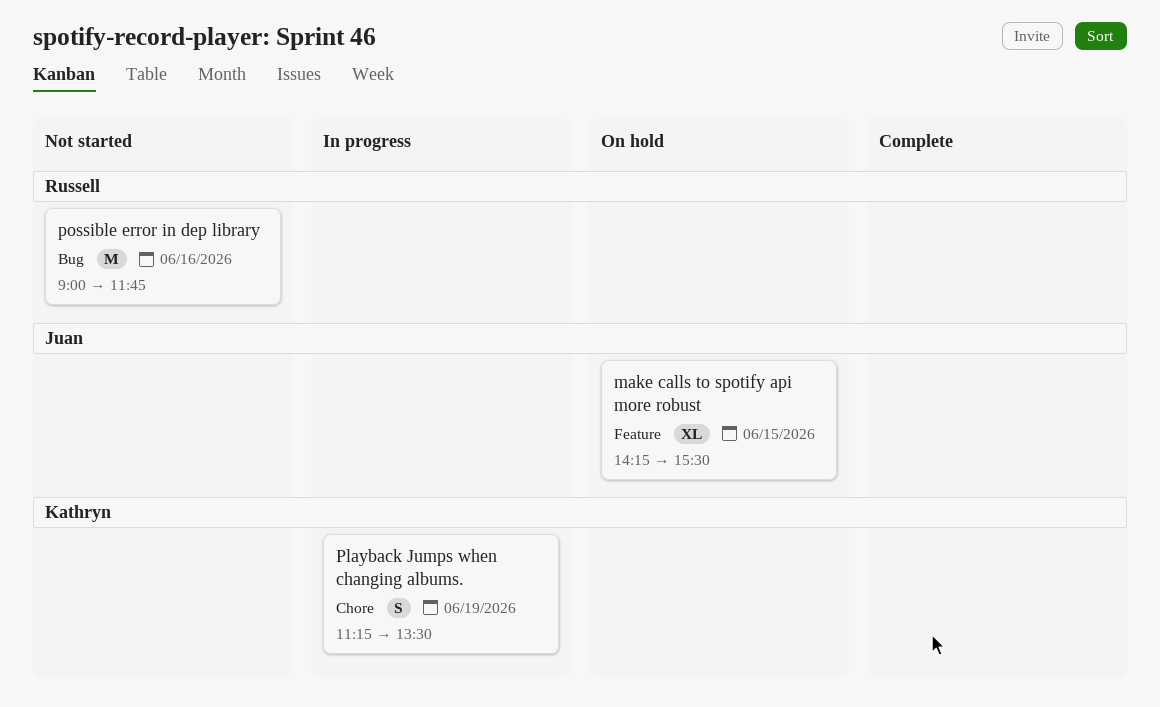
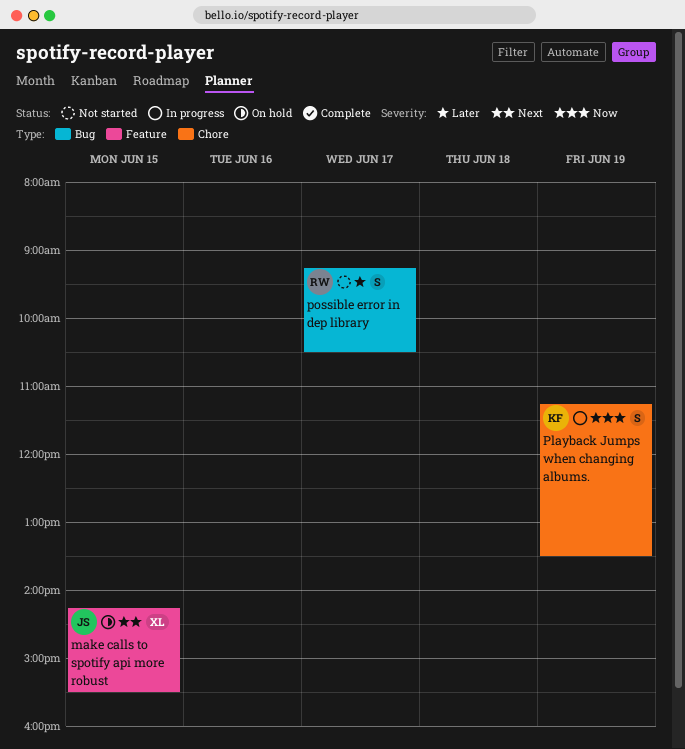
possible error in dep library, estimate: M -> S
possible error in dep library, day: Jun 16 -> Jun 17
possible error in dep library, begins: 09:00 -> 09:15
possible error in dep library, ends: 11:45 -> 10:30

